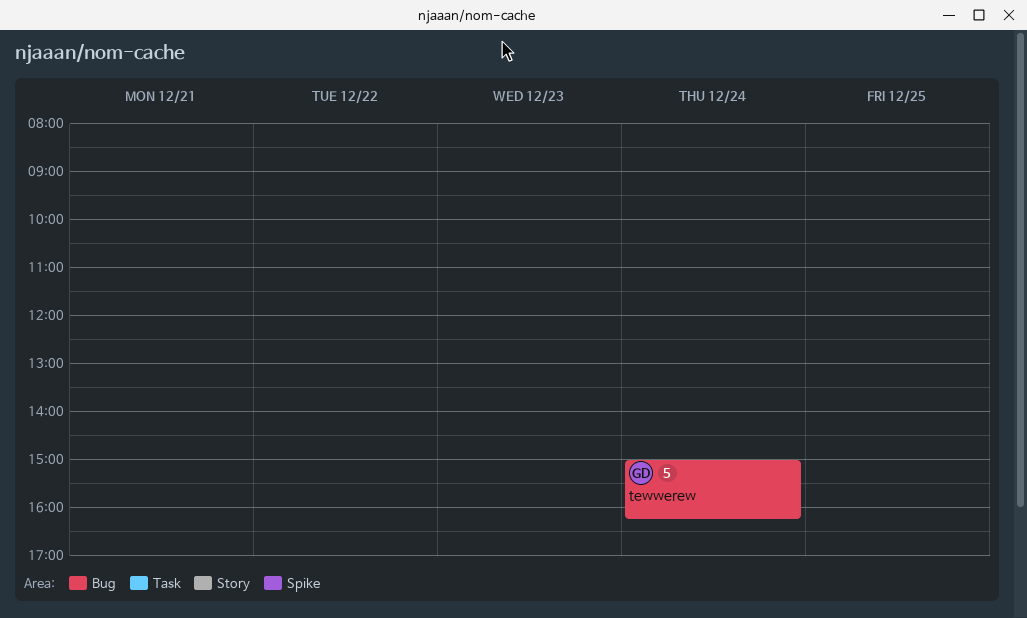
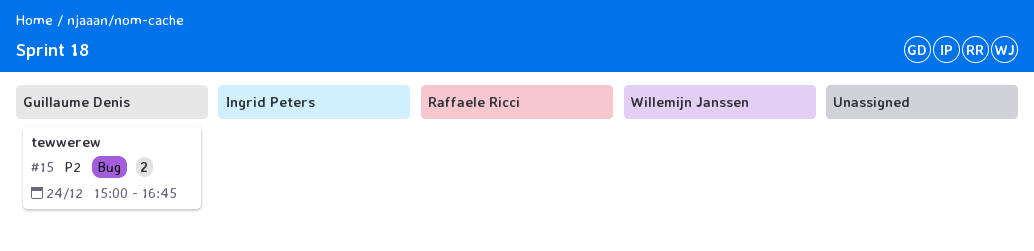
tewwerew, estimate: 5 -> 2
tewwerew, ends: 16:15 -> 16:45

